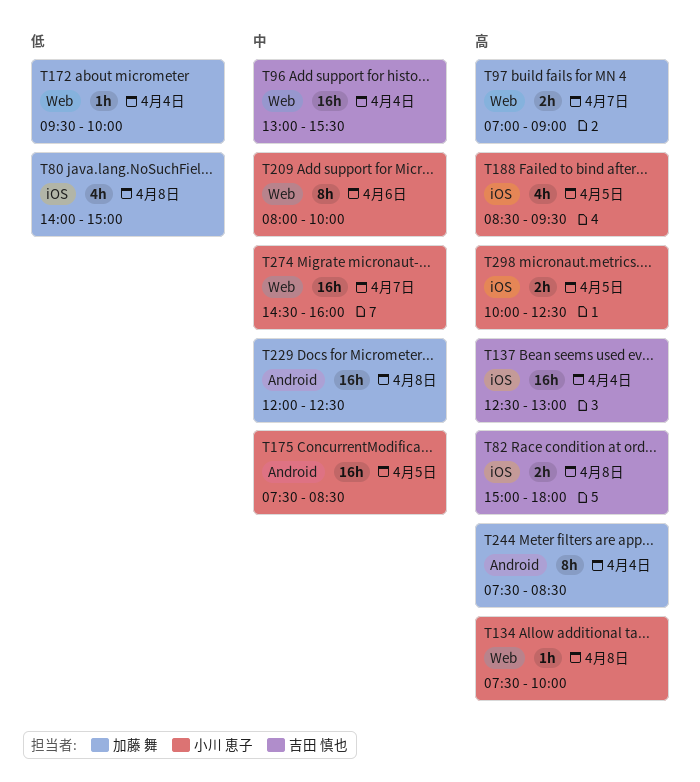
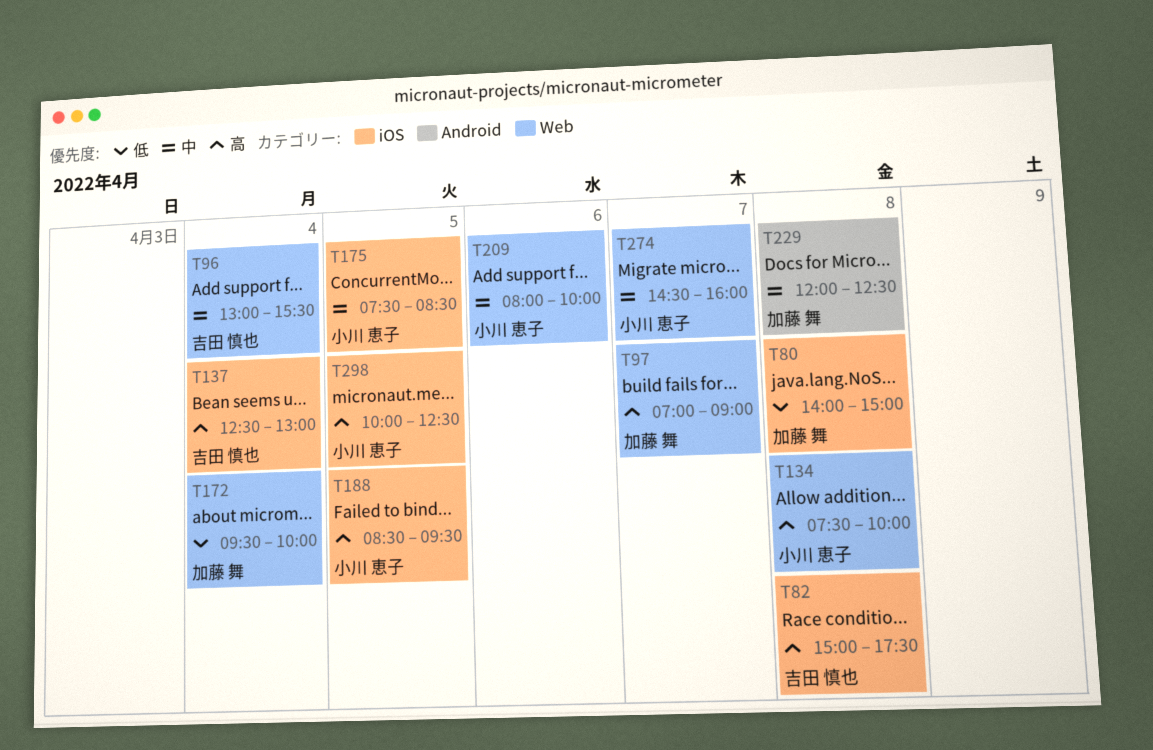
T82, ends: 18:00 -> 17:30
T175, label: Android -> iOS
T244: present -> none

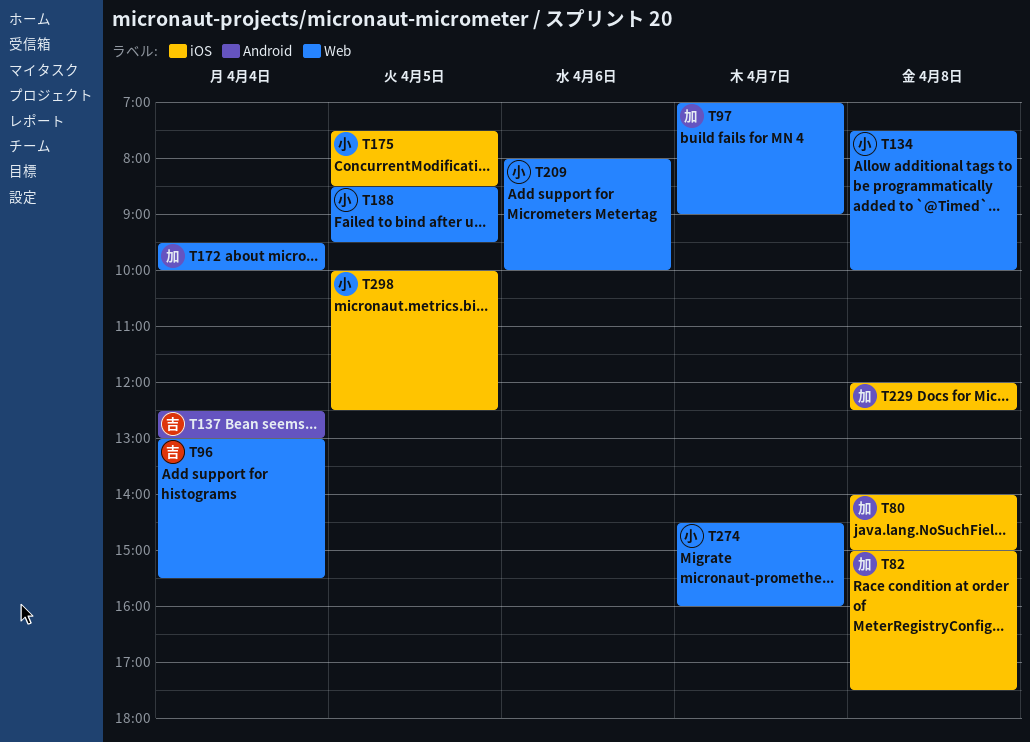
T82, owner: 吉田 慎也 -> 加藤 舞
T137, label: iOS -> Android
T188, label: iOS -> Web
T229, label: Android -> iOS

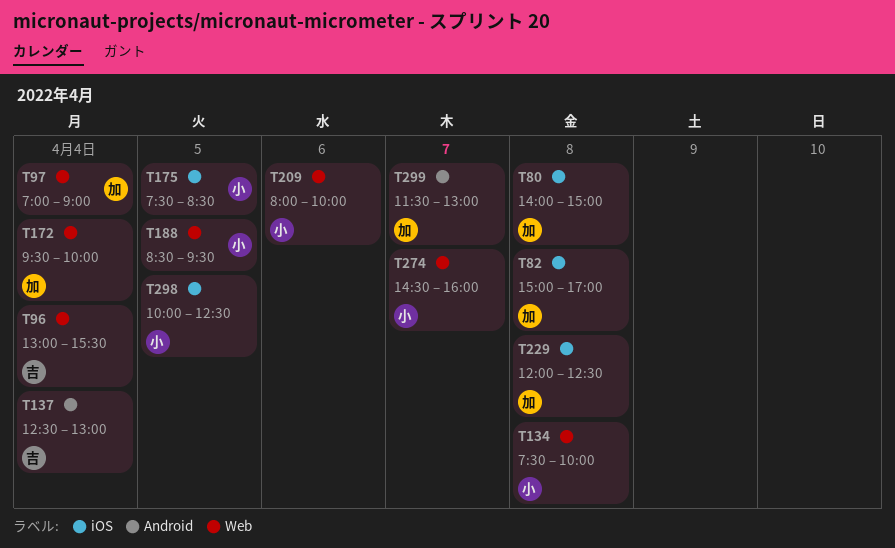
T82, ends: 17:30 -> 17:00
T97, day: Apr 7 -> Apr 4
T299: none -> present

